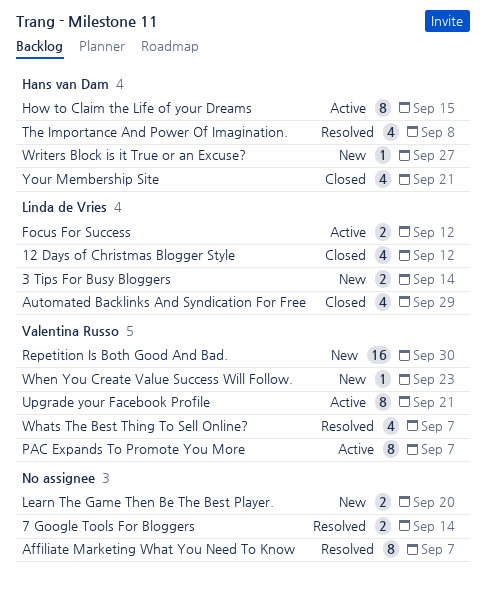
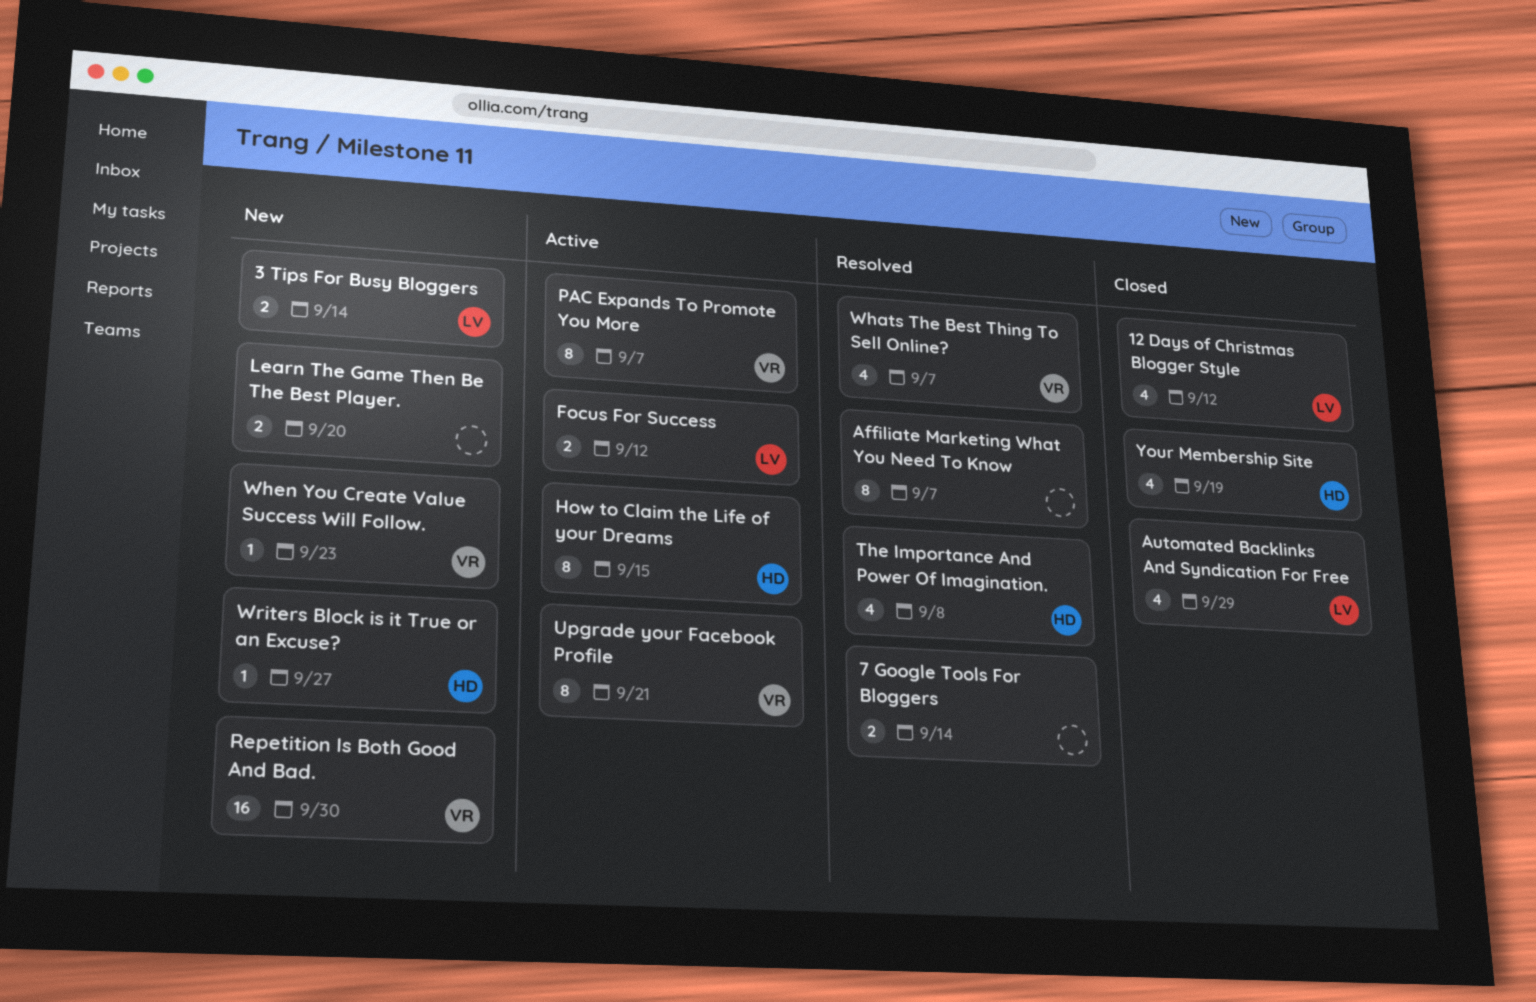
Your Membership Site, due: Sep 21 -> Sep 19

